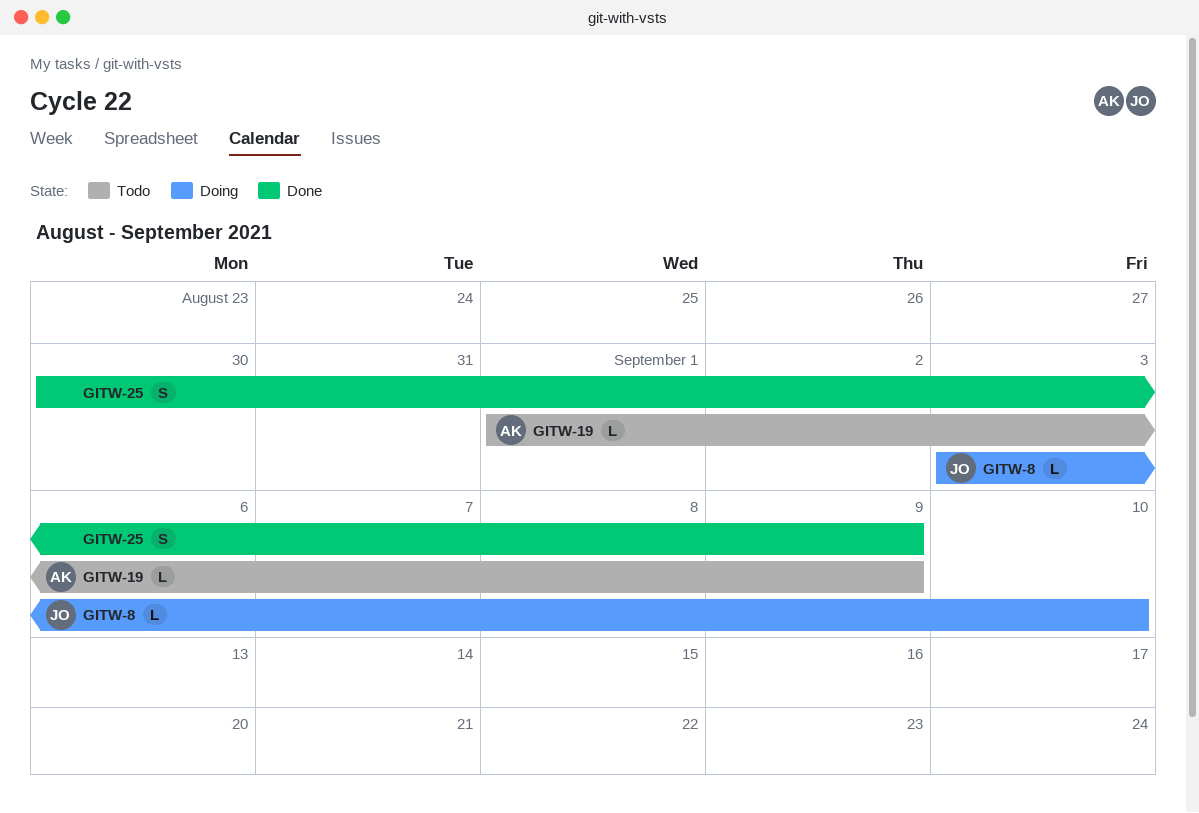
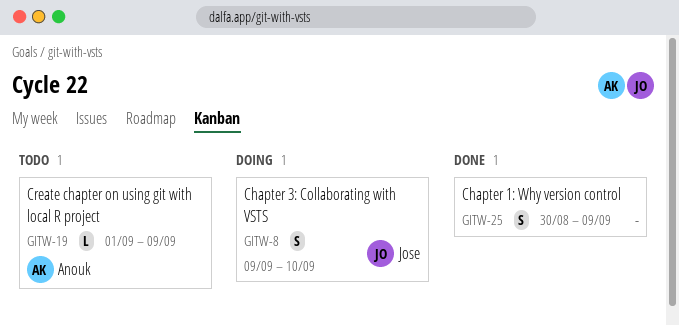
GITW-8, estimate: L -> S
GITW-8, start: Sep 3 -> Sep 9

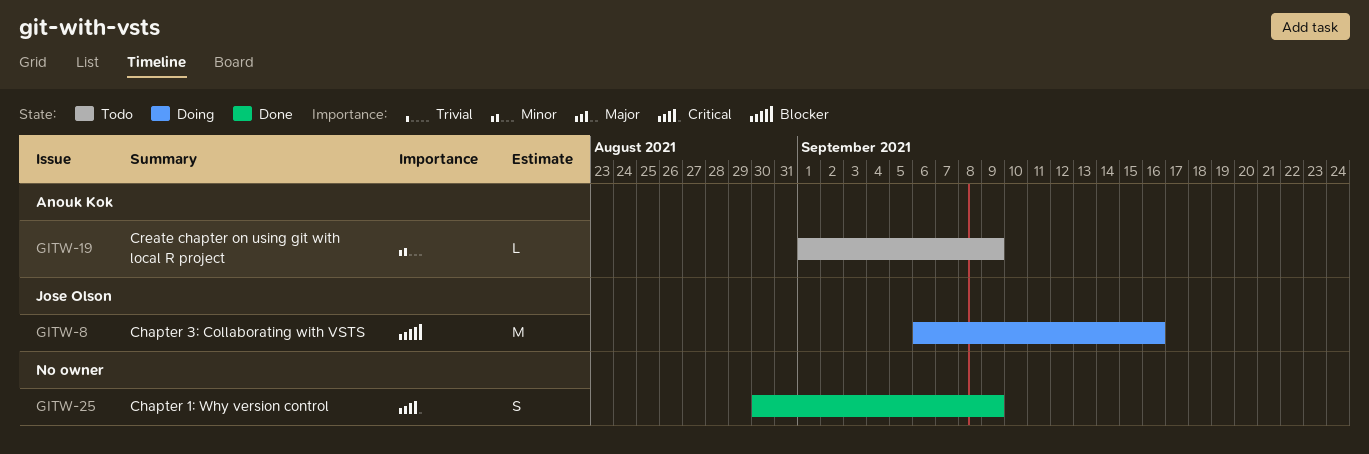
GITW-8, estimate: S -> M
GITW-8, start: Sep 9 -> Sep 6
GITW-8, due: Sep 10 -> Sep 16

